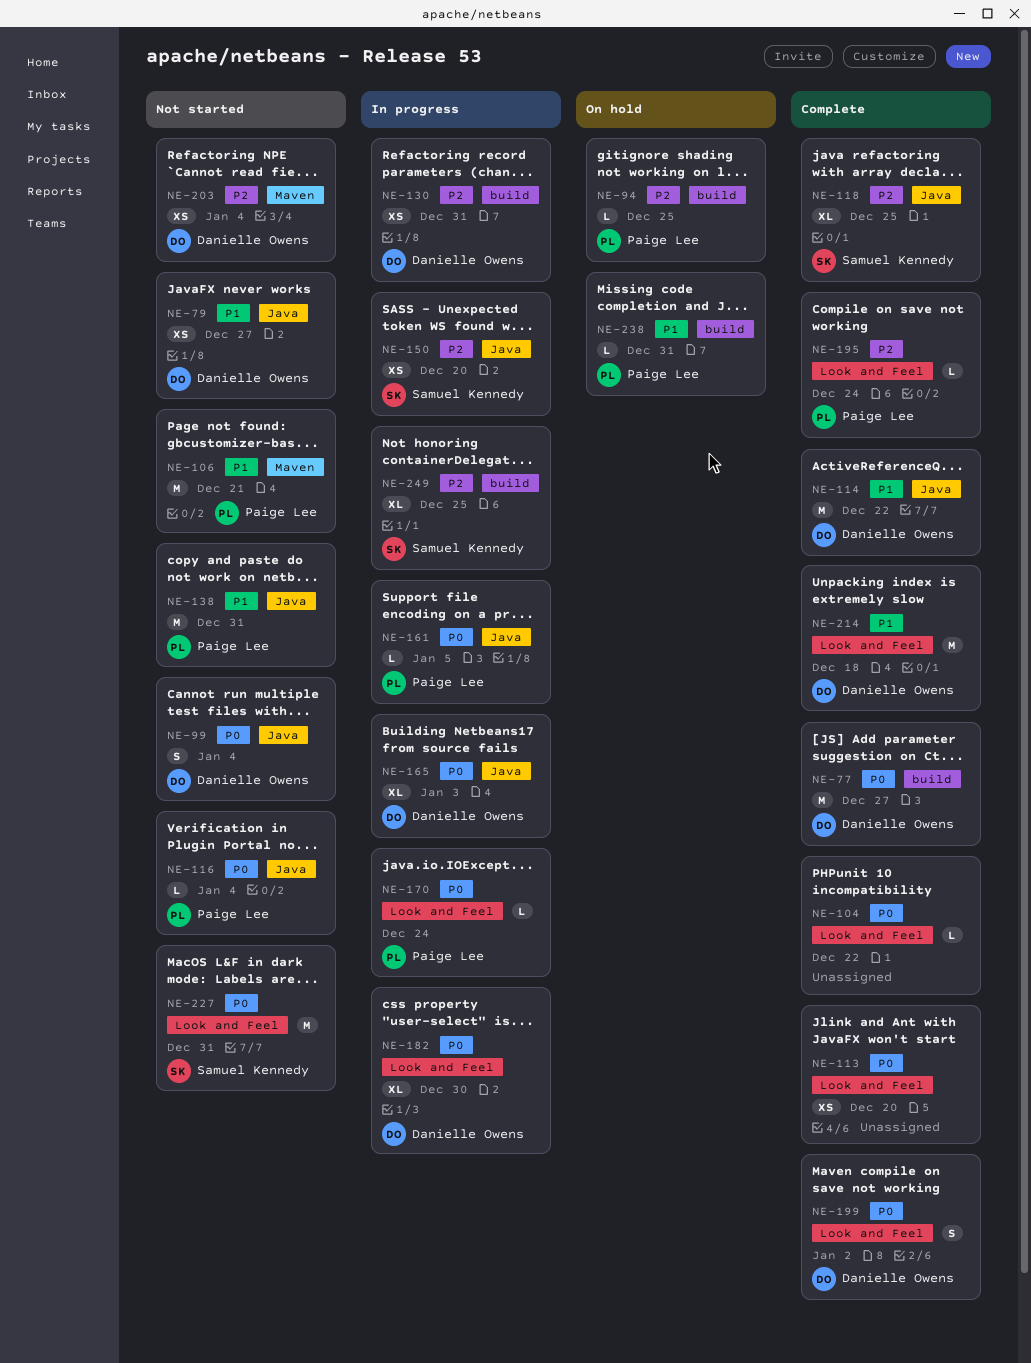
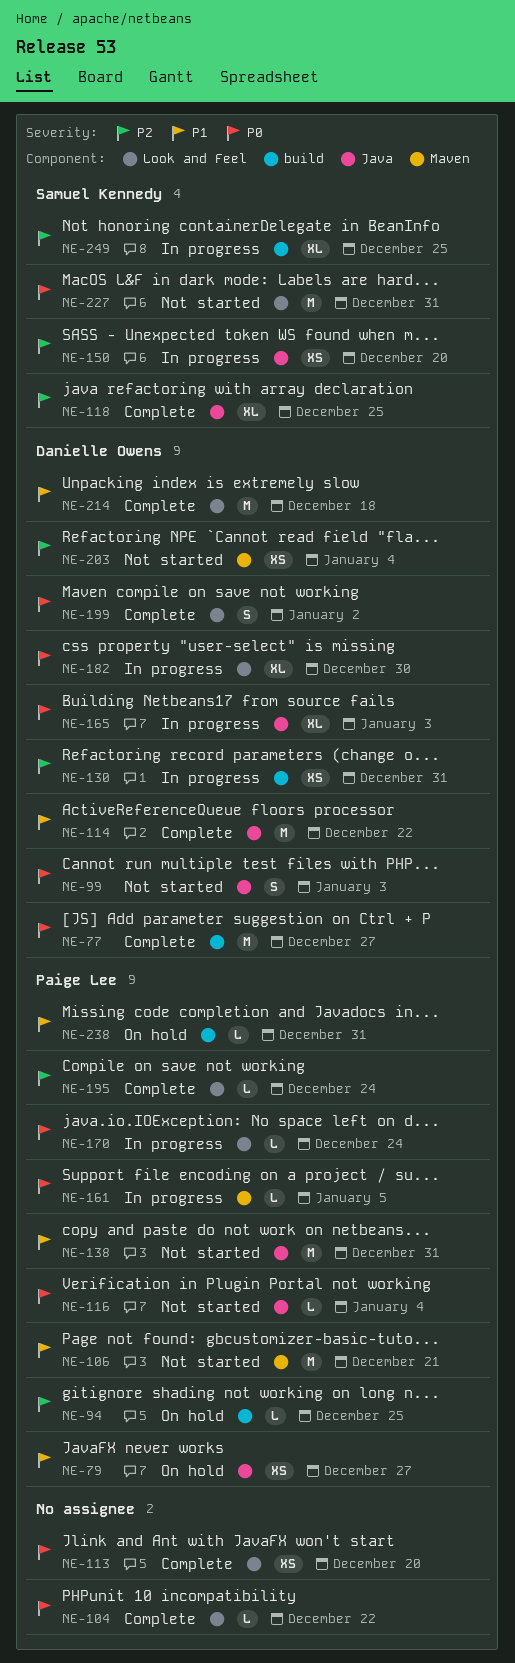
NE-79, status: Not started -> On hold
NE-79, owner: Danielle Owens -> Paige Lee
NE-99, due: Jan 4 -> Jan 3
NE-161, label: Java -> Maven

